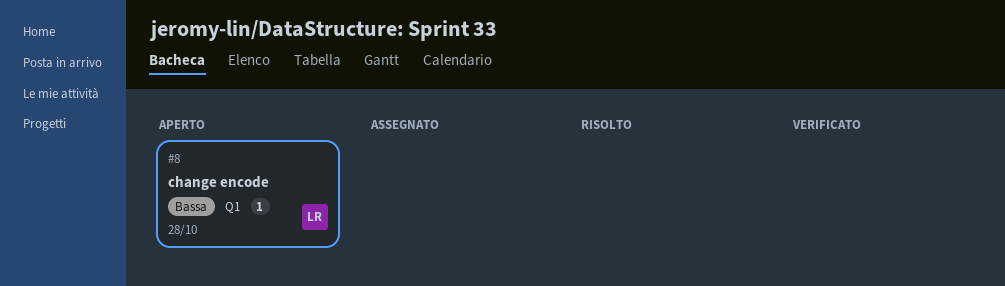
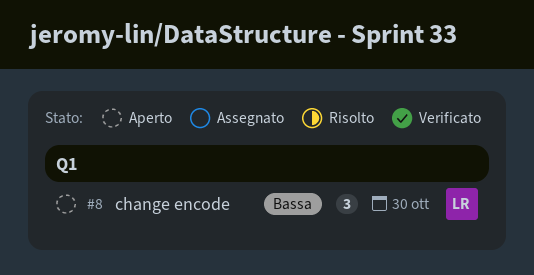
#8, estimate: 1 -> 3
#8, due: Oct 28 -> Oct 30

